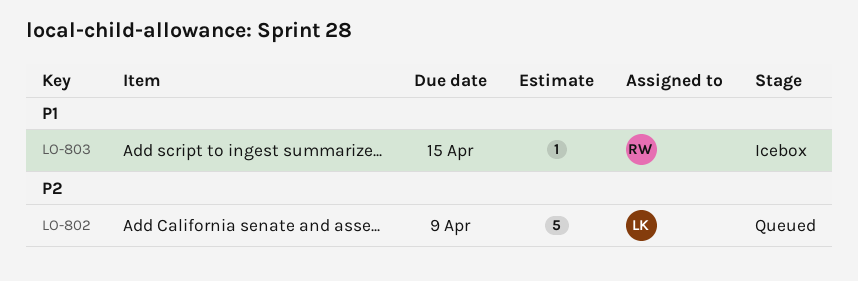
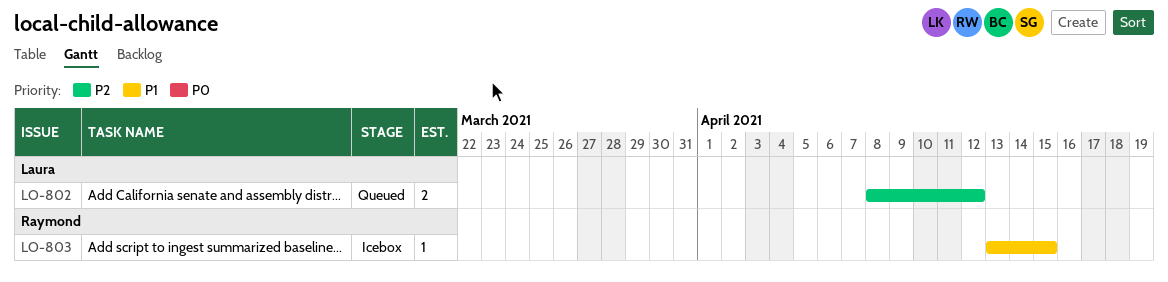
LO-802, estimate: 5 -> 2
LO-802, due: Apr 9 -> Apr 12

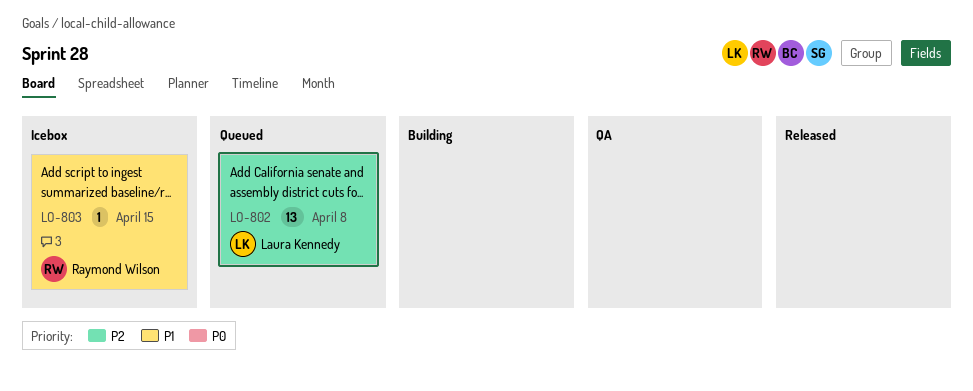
LO-802, estimate: 2 -> 13
LO-802, due: Apr 12 -> Apr 8

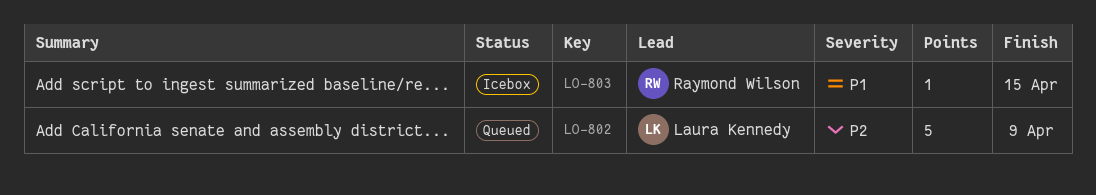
LO-802, estimate: 13 -> 5
LO-802, due: Apr 8 -> Apr 9

